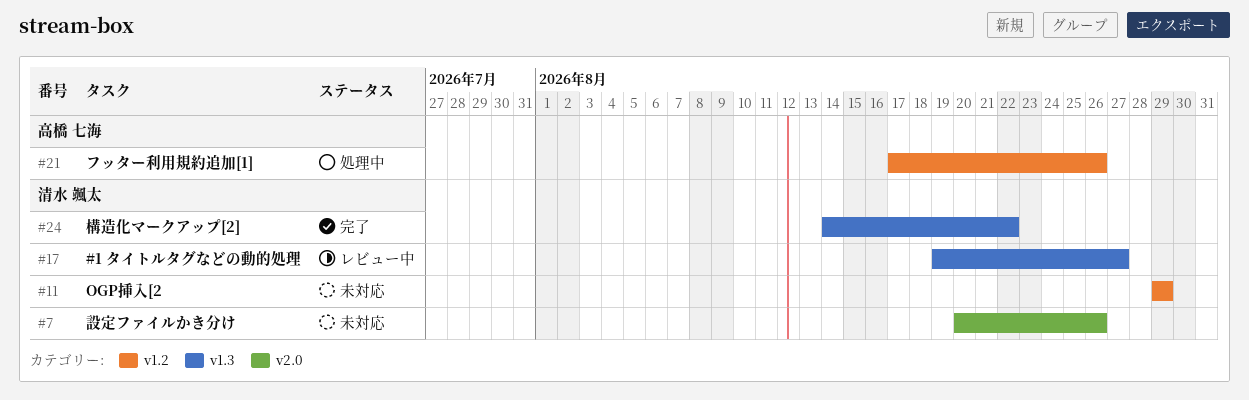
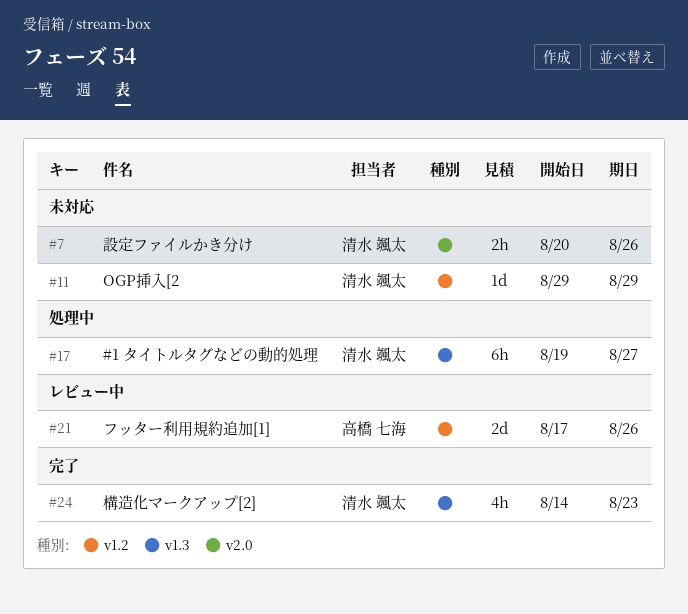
#17, status: レビュー中 -> 処理中
#21, status: 処理中 -> レビュー中
#24, due: Aug 22 -> Aug 23

